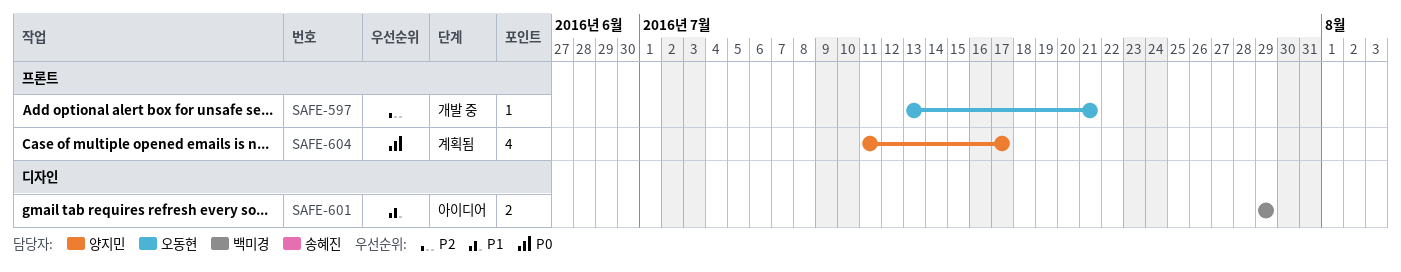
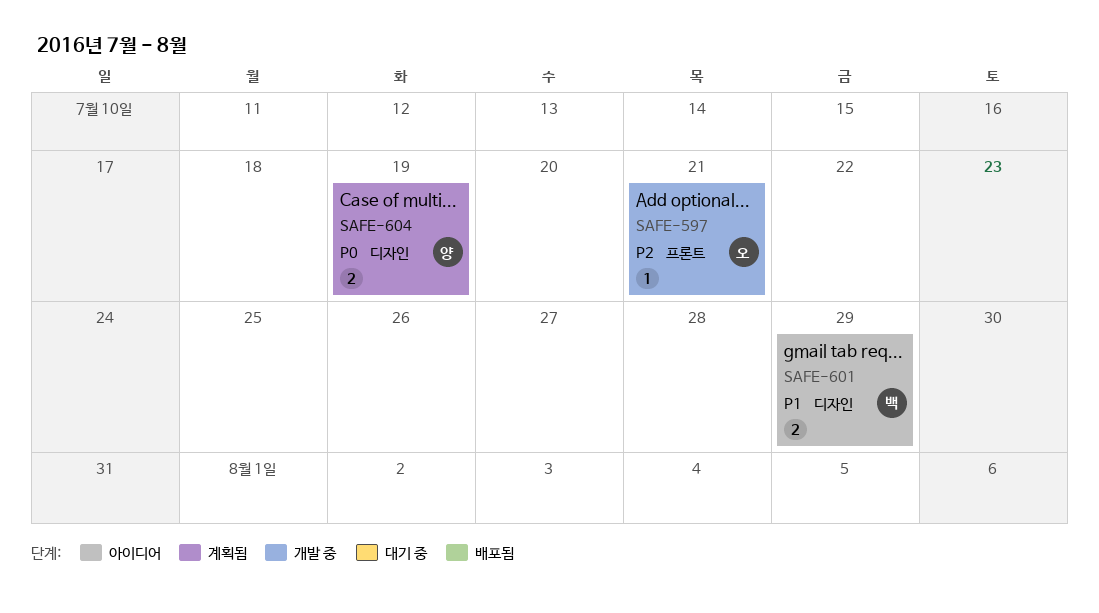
SAFE-604, label: 프론트 -> 디자인
SAFE-604, estimate: 4 -> 2
SAFE-604, due: Jul 17 -> Jul 19

